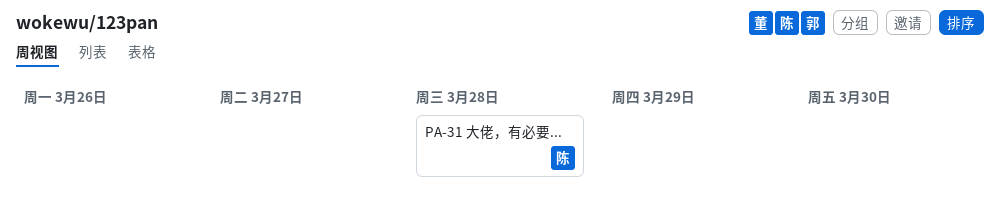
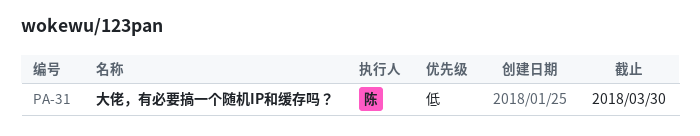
PA-31, due: Mar 28 -> Mar 30

